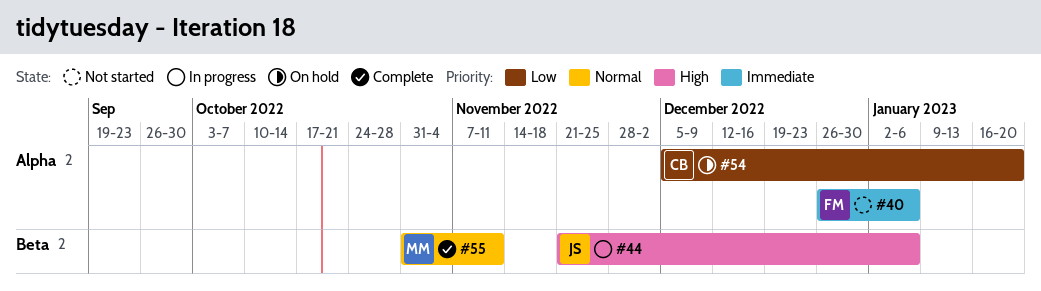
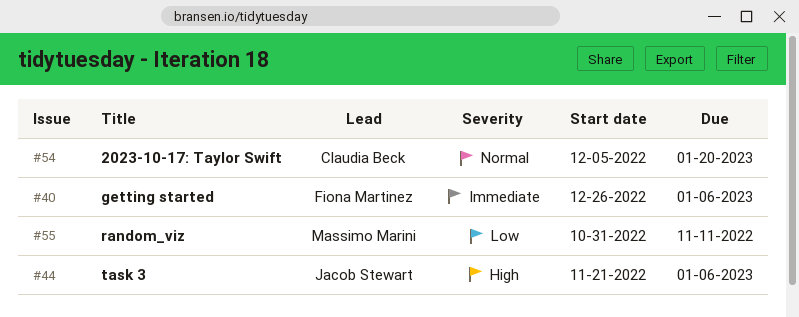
#54, priority: Low -> Normal
#55, priority: Normal -> Low

